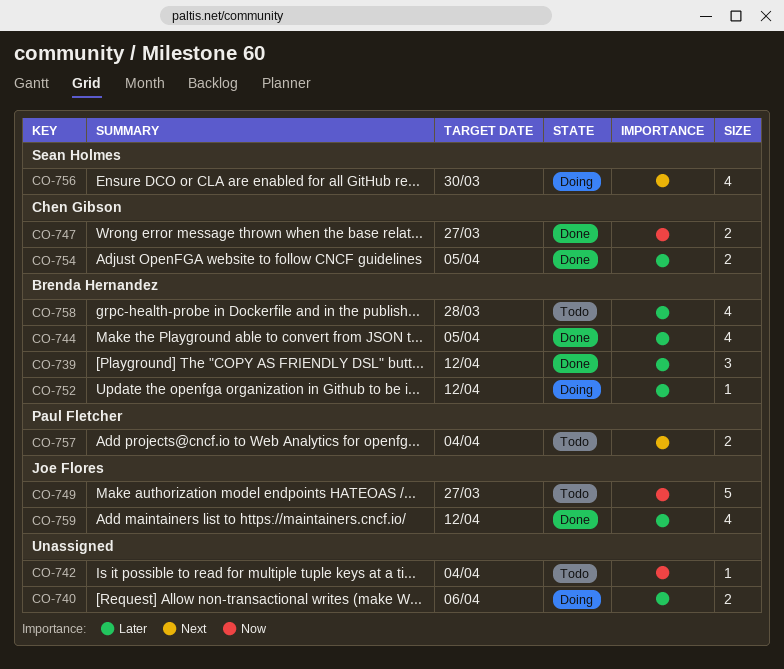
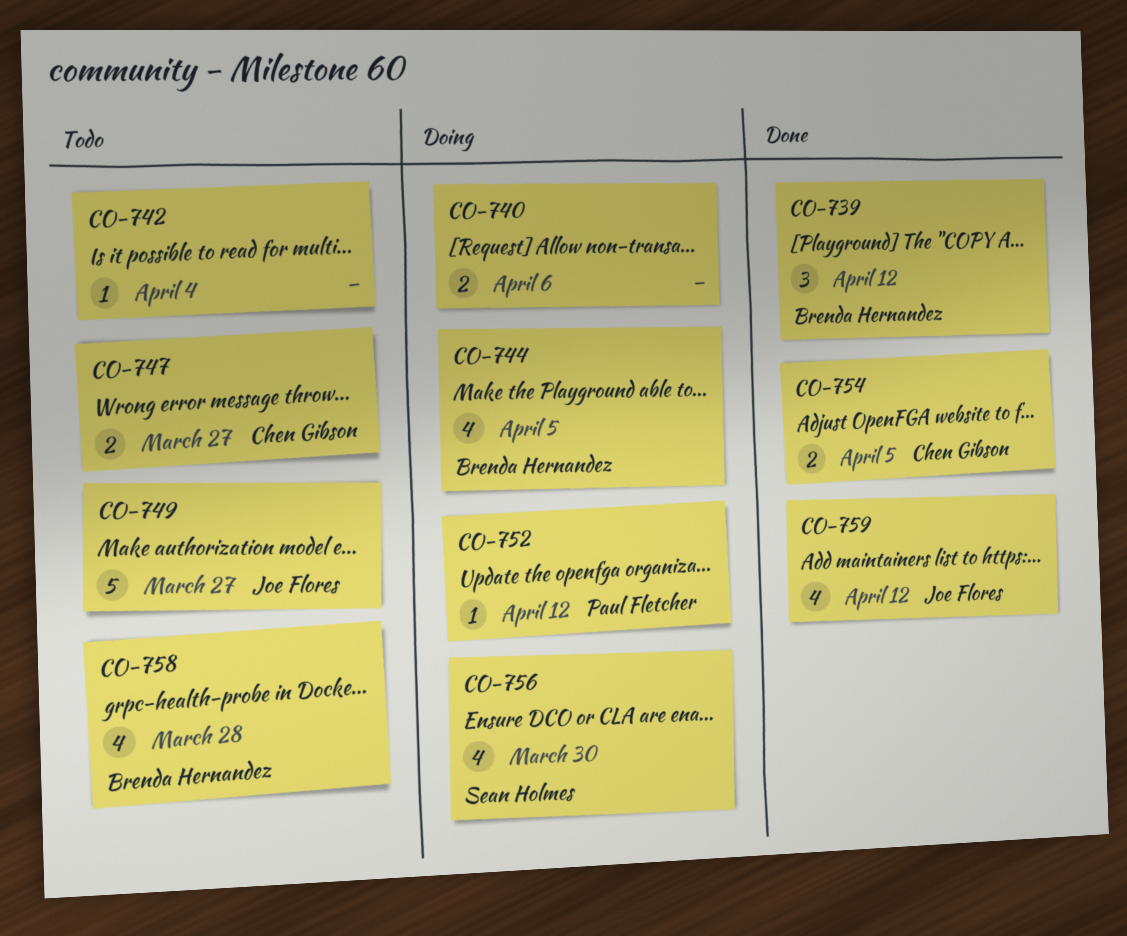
CO-744, status: Done -> Doing
CO-747, status: Done -> Todo
CO-752, owner: Brenda Hernandez -> Paul Fletcher
CO-757: present -> none

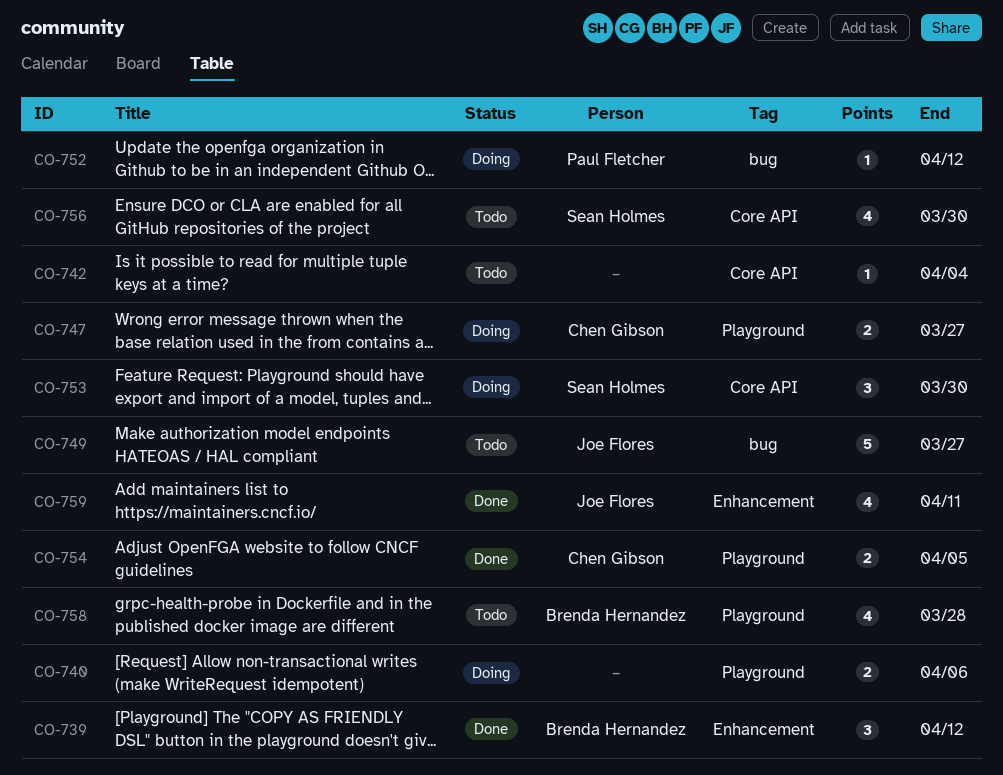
CO-744: present -> none
CO-747, status: Todo -> Doing
CO-753: none -> present
CO-756, status: Doing -> Todo
CO-759, due: Apr 12 -> Apr 11

